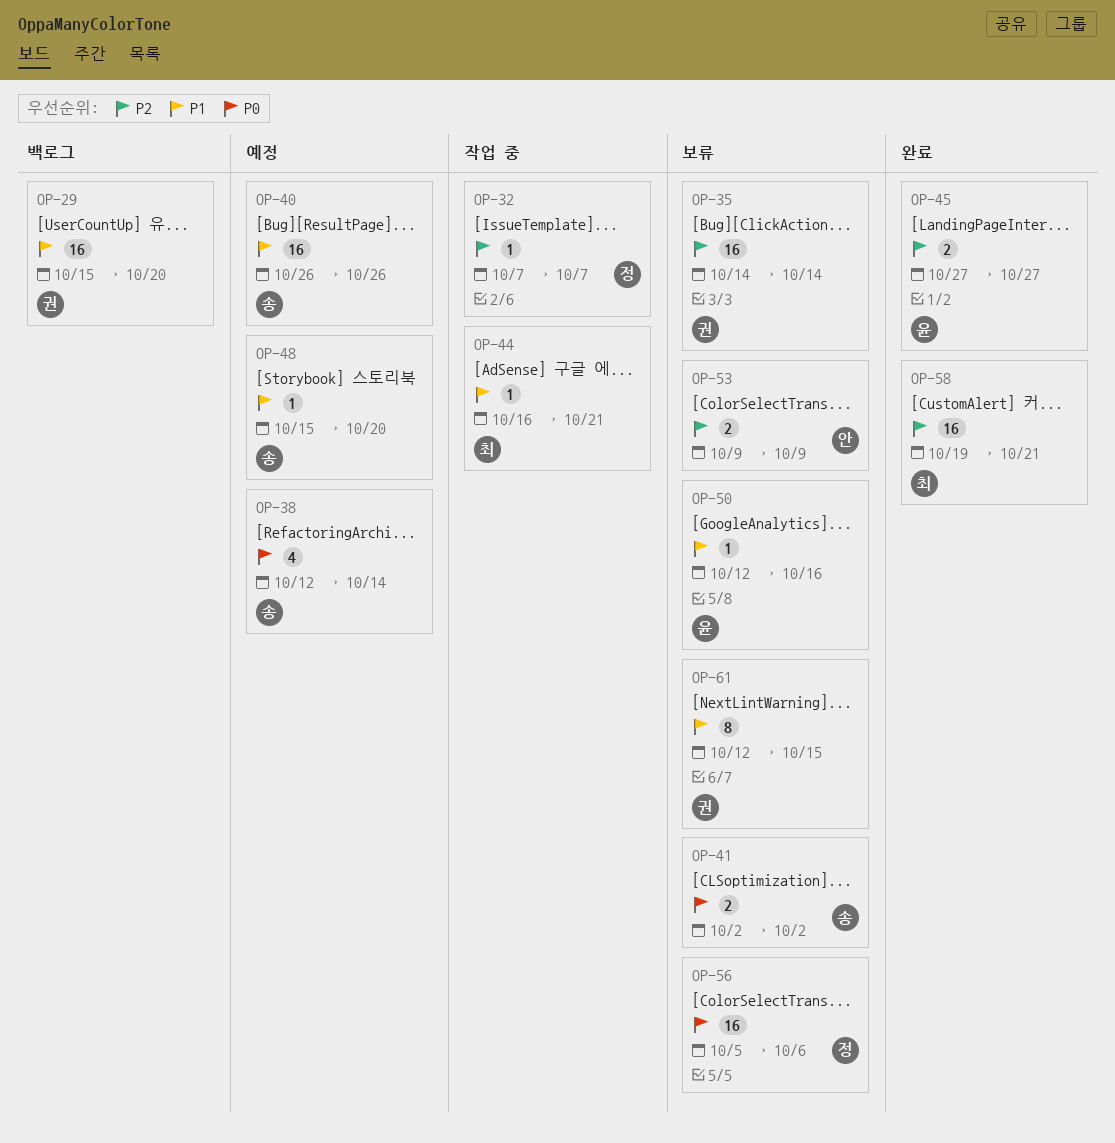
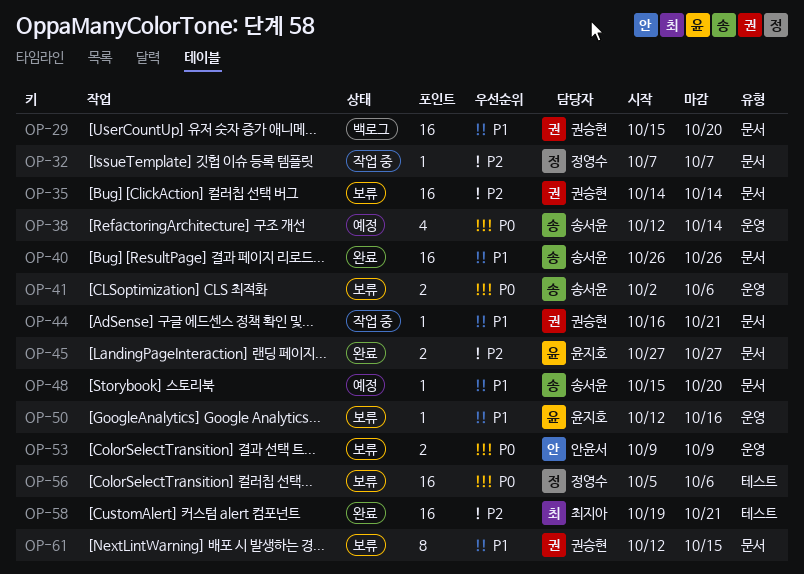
OP-40, status: 예정 -> 완료
OP-41, due: Oct 2 -> Oct 6
OP-44, owner: 최지아 -> 권승현
OP-53, priority: P2 -> P0

